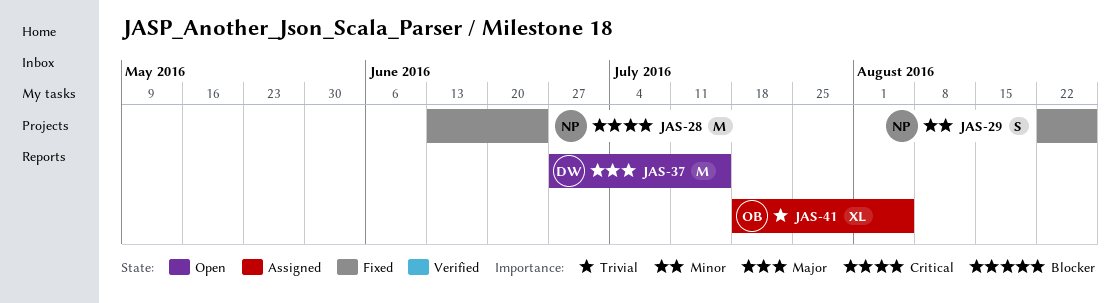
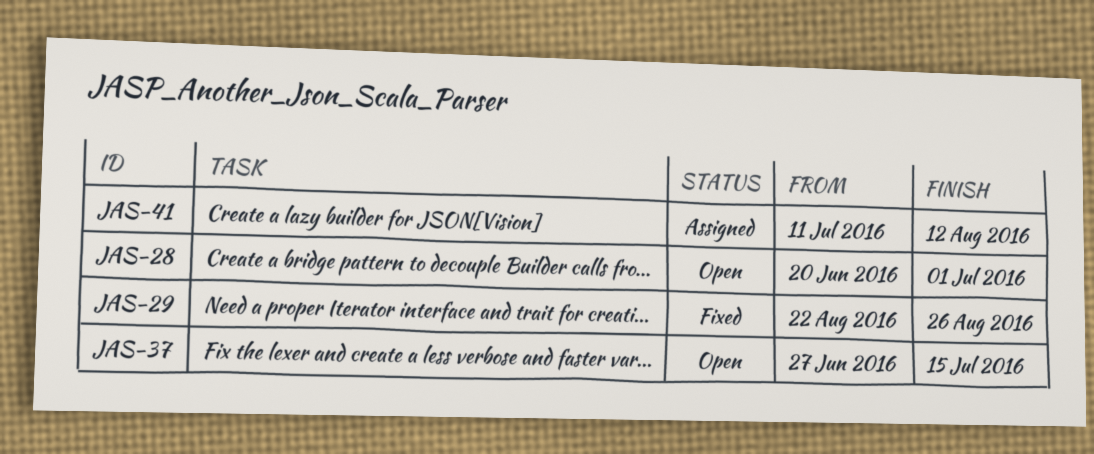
JAS-28, status: Fixed -> Open
JAS-28, start: Jun 13 -> Jun 20
JAS-28, due: Jun 24 -> Jul 1
JAS-41, start: Jul 18 -> Jul 11
JAS-41, due: Aug 5 -> Aug 12

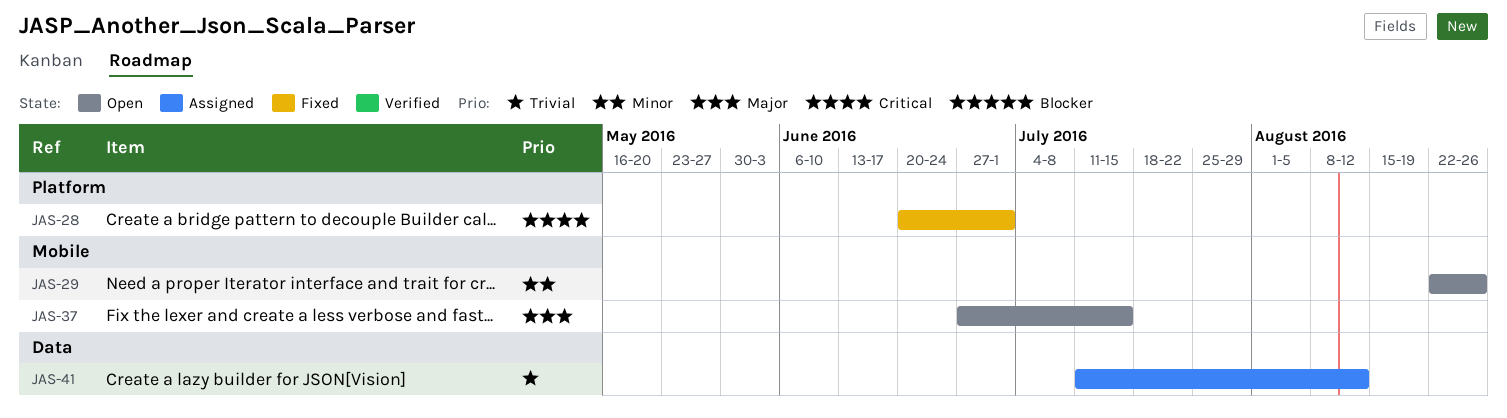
JAS-28, status: Open -> Fixed
JAS-29, status: Fixed -> Open

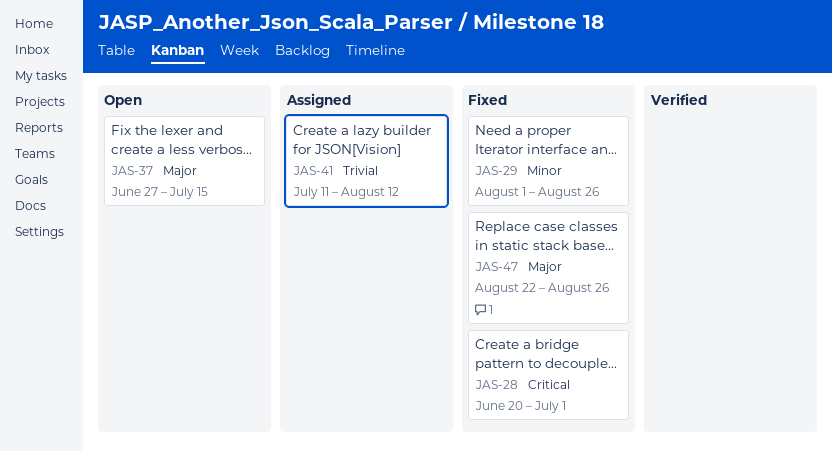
JAS-29, status: Open -> Fixed
JAS-29, start: Aug 22 -> Aug 1
JAS-47: none -> present

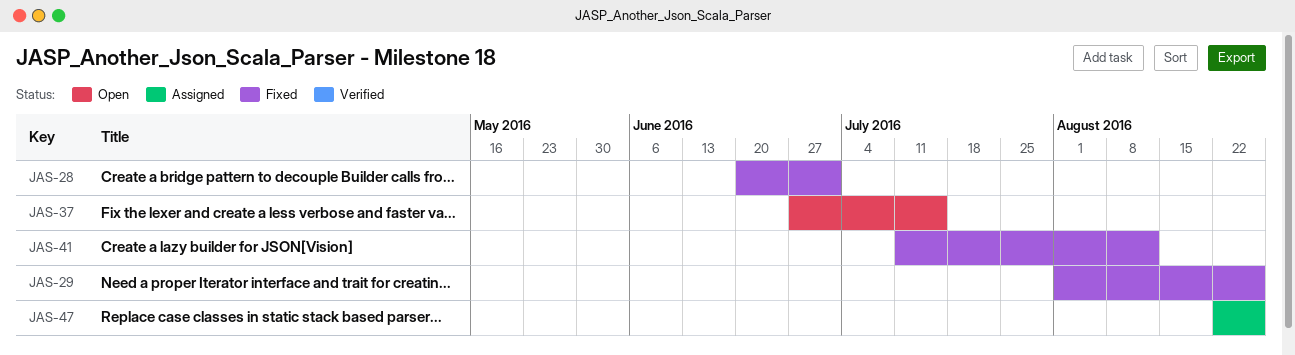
JAS-41, status: Assigned -> Fixed
JAS-47, status: Fixed -> Assigned

